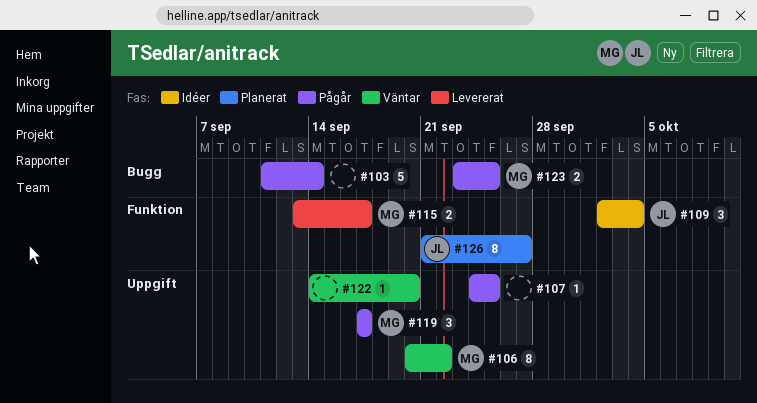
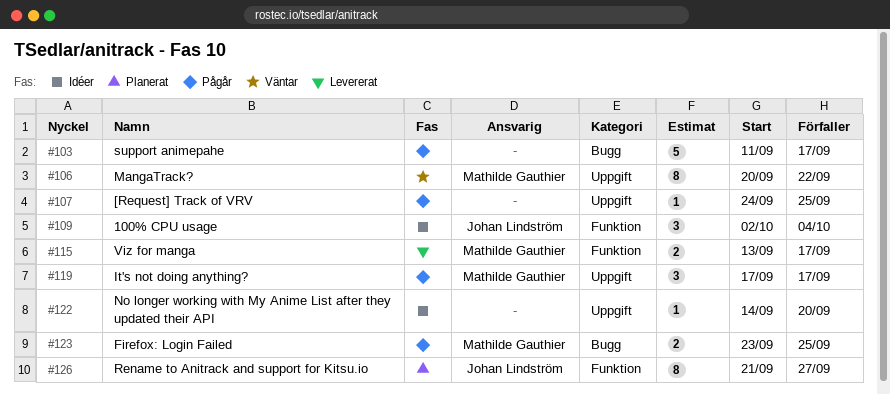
#103, due: Sep 14 -> Sep 17
#122, status: Väntar -> Idéer

